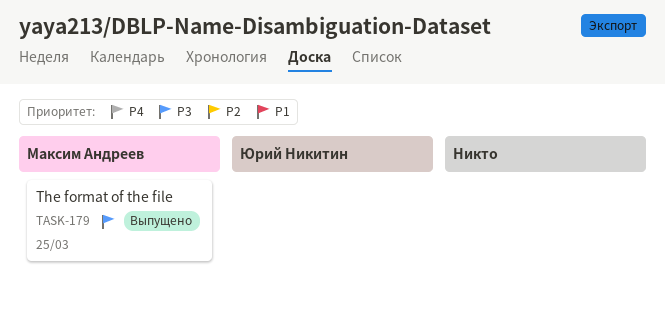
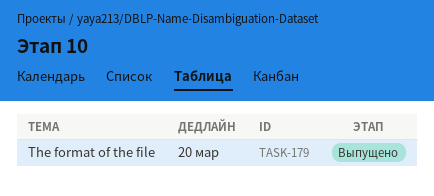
TASK-179, due: Mar 25 -> Mar 20

